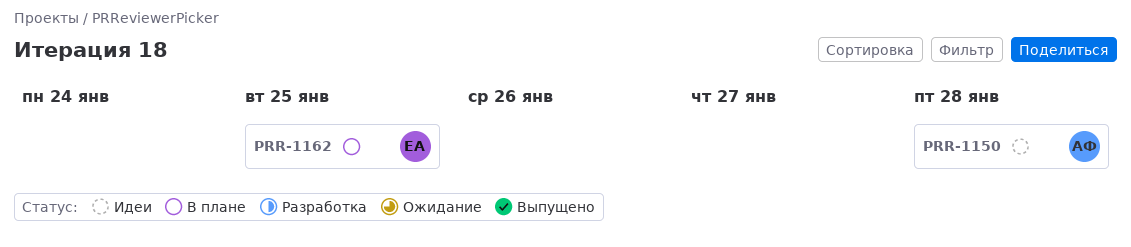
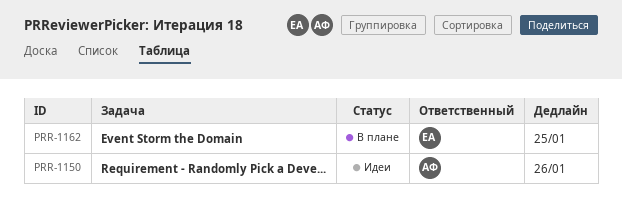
PRR-1150, due: Jan 28 -> Jan 26

